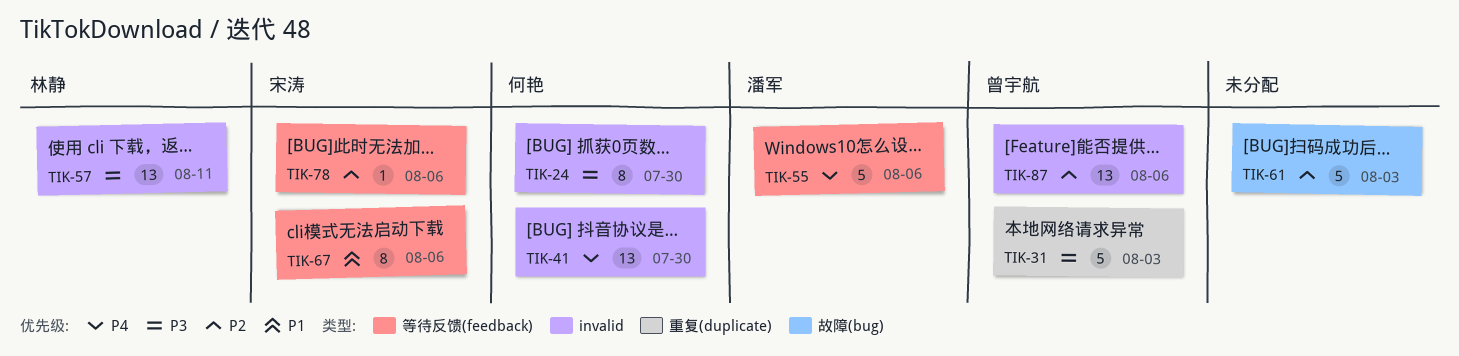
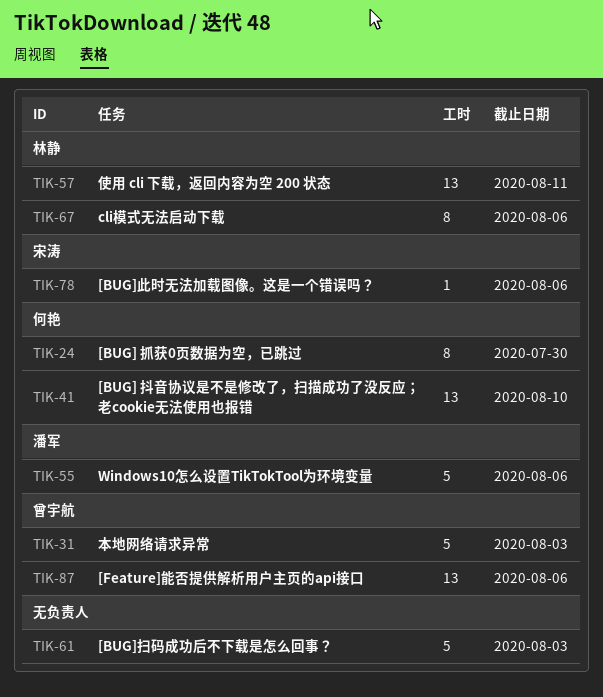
TIK-41, due: Jul 30 -> Aug 10
TIK-67, owner: 宋涛 -> 林静

